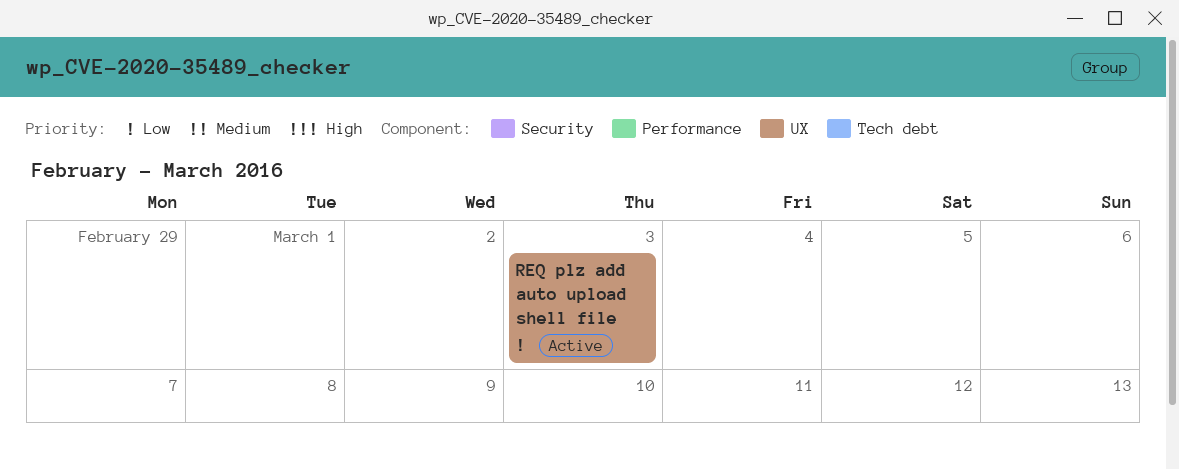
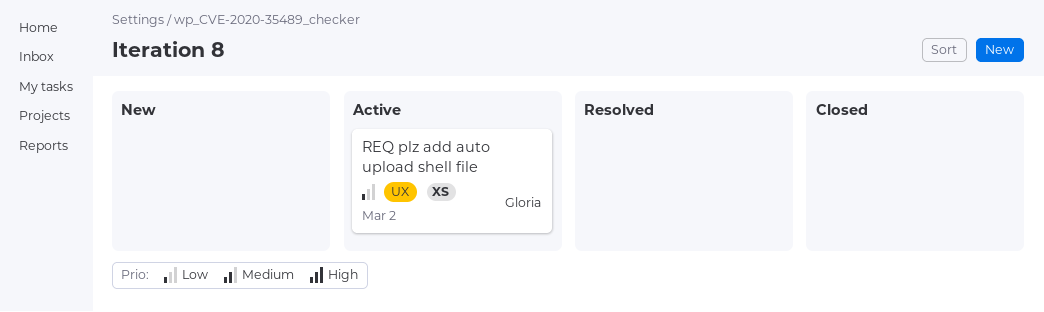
REQ plz add auto upload shell file, due: Mar 3 -> Mar 2

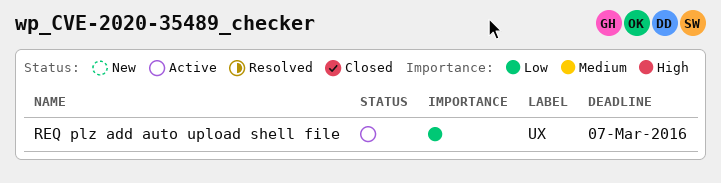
REQ plz add auto upload shell file, due: Mar 2 -> Mar 7

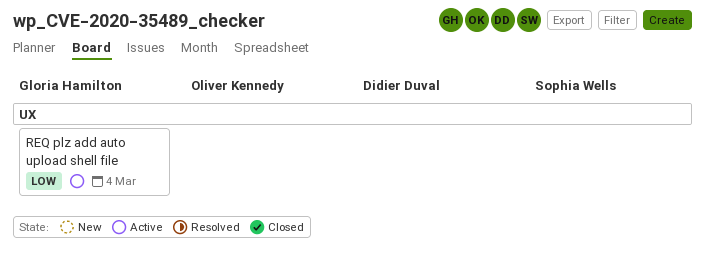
REQ plz add auto upload shell file, due: Mar 7 -> Mar 4

